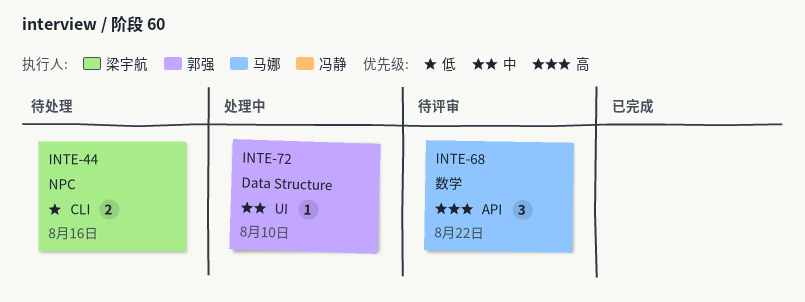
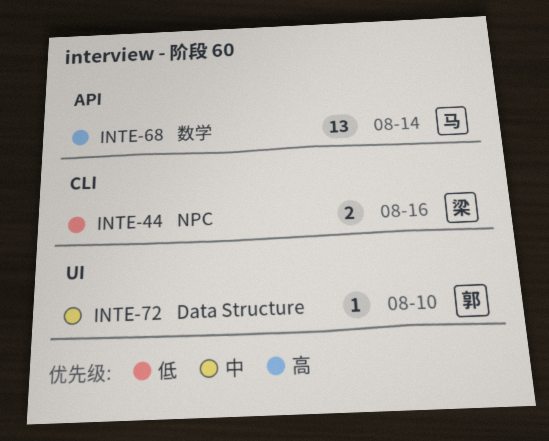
INTE-68, estimate: 3 -> 13
INTE-68, due: Aug 22 -> Aug 14

